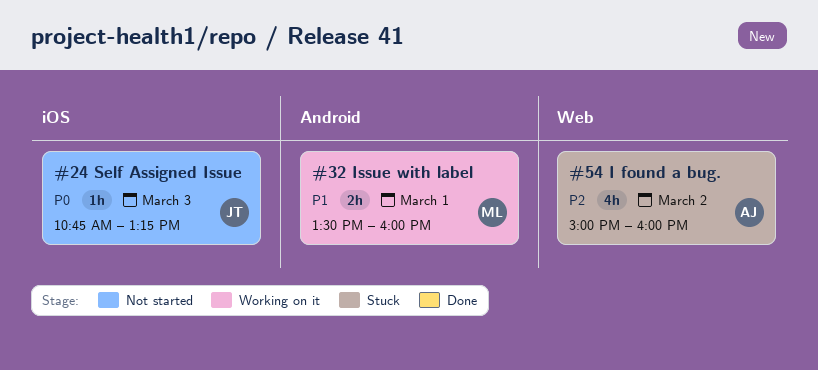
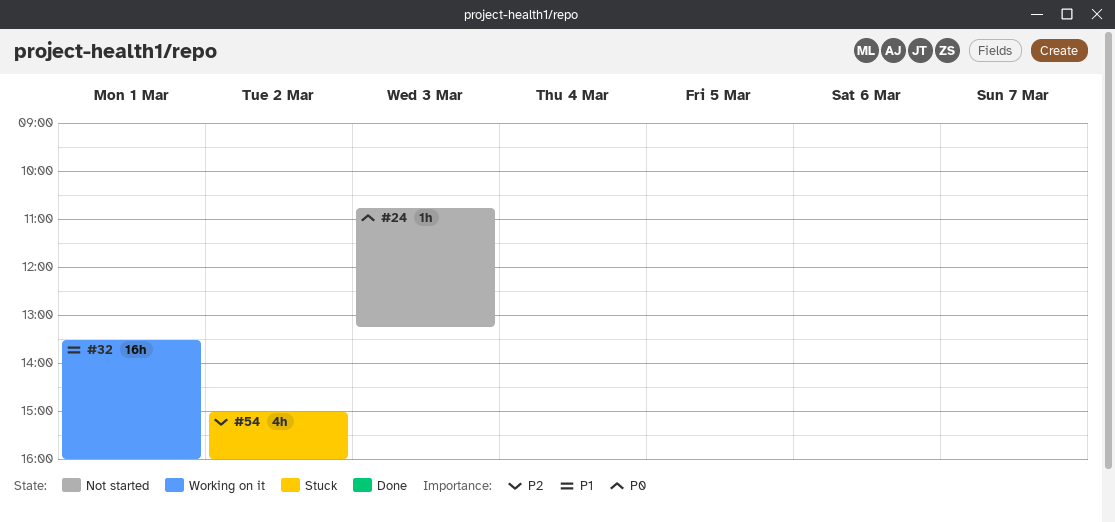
#32, estimate: 2h -> 16h

